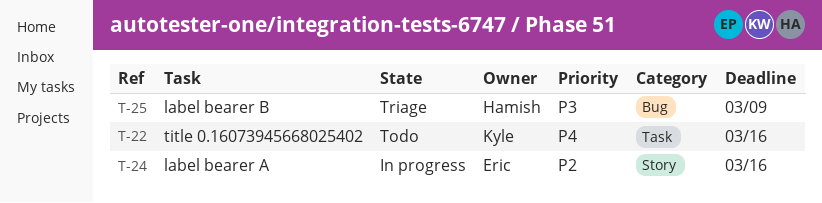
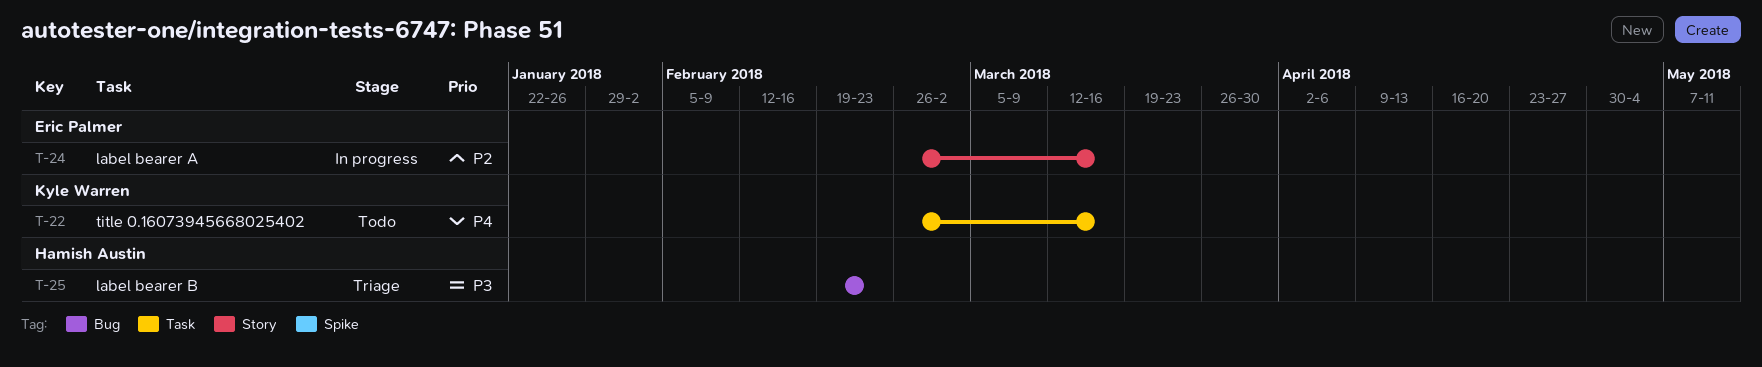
T-25, due: Mar 9 -> Feb 23

